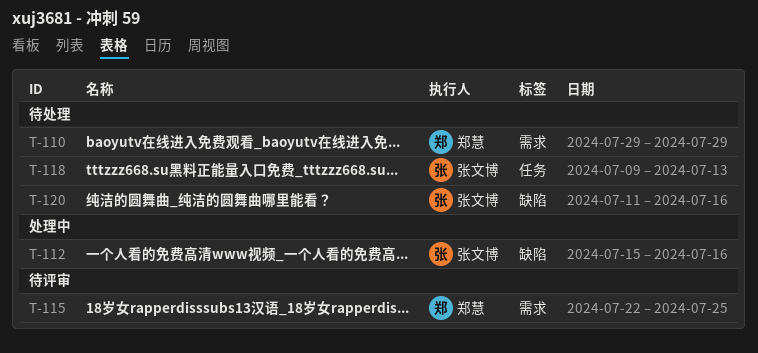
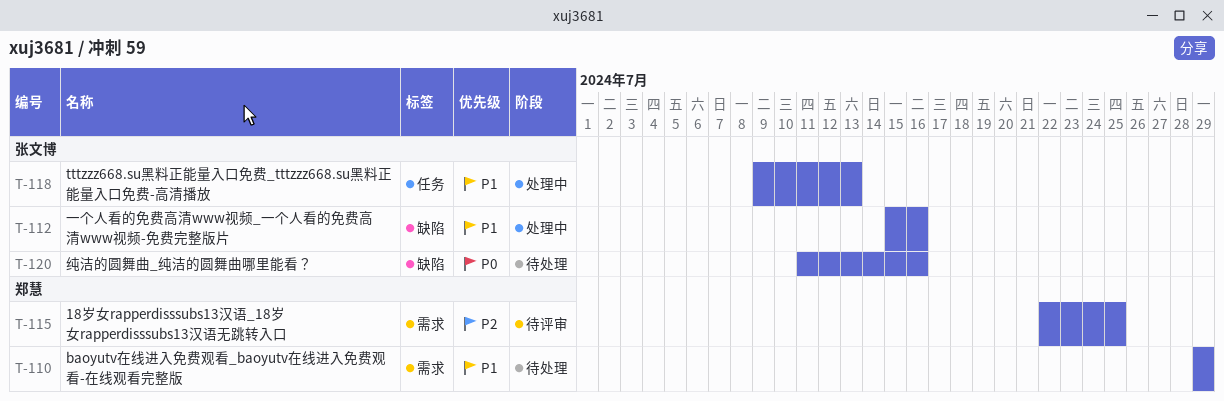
T-118, status: 待处理 -> 处理中

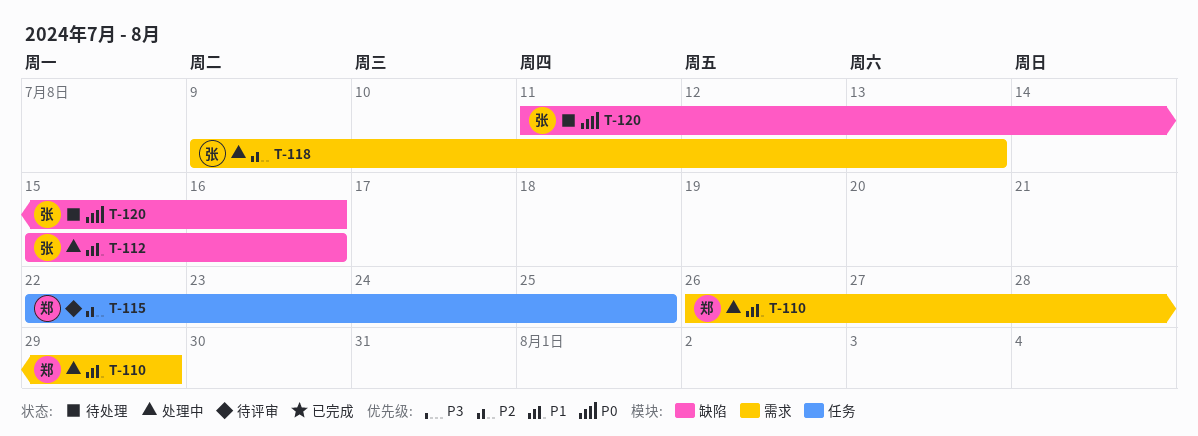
T-110, status: 待处理 -> 处理中
T-110, start: Jul 29 -> Jul 26
T-115, label: 需求 -> 任务
T-118, priority: P1 -> P2
T-118, label: 任务 -> 需求

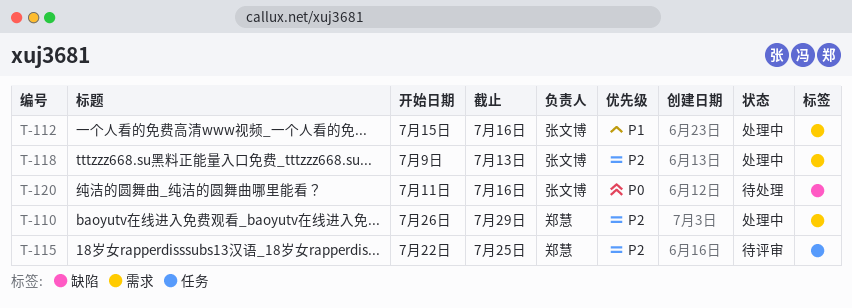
T-110, priority: P1 -> P2
T-112, label: 缺陷 -> 需求

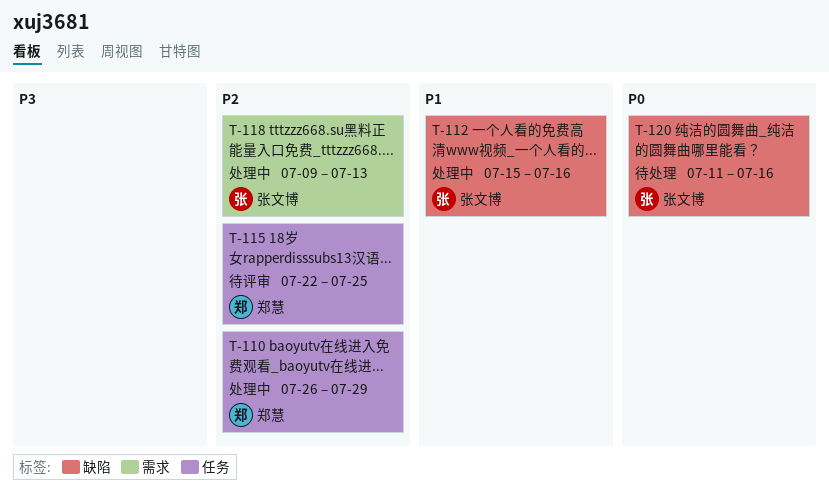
T-110, label: 需求 -> 任务
T-112, label: 需求 -> 缺陷

